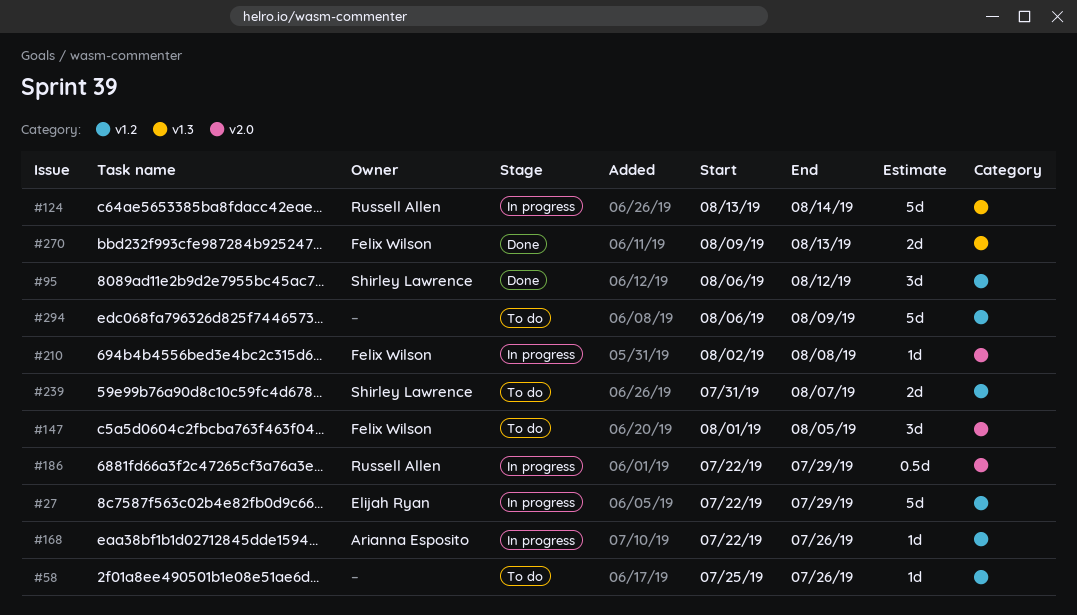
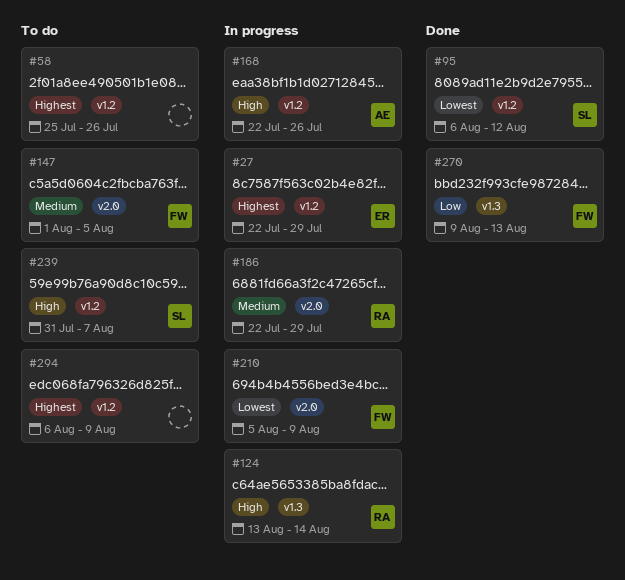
#210, start: Aug 2 -> Aug 5
#210, due: Aug 8 -> Aug 9

